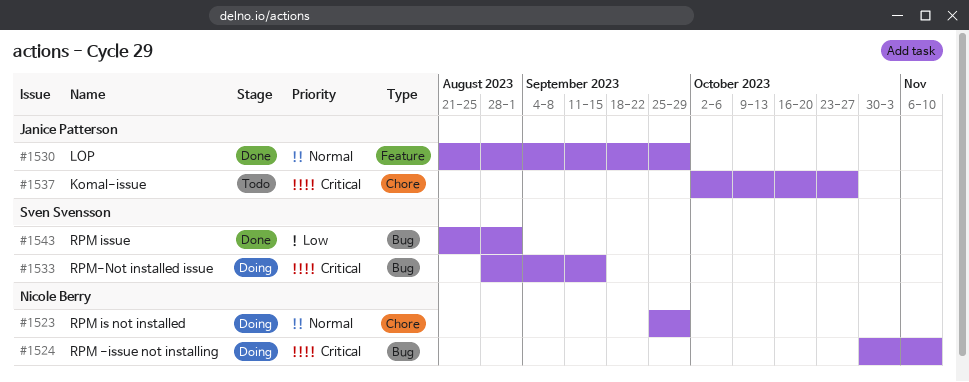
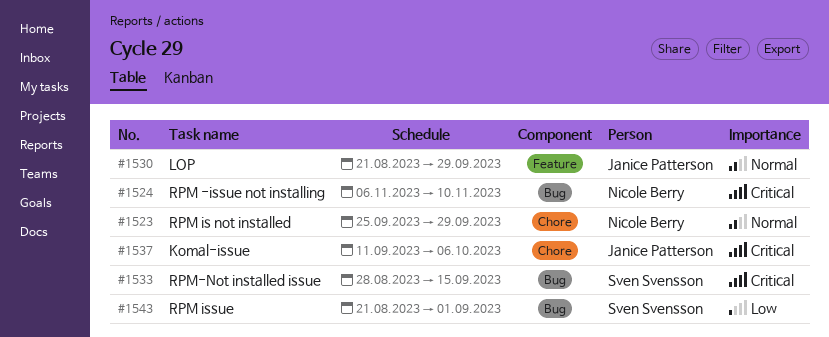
#1524, start: Oct 30 -> Nov 6
#1537, start: Oct 2 -> Sep 11
#1537, due: Oct 27 -> Oct 6

